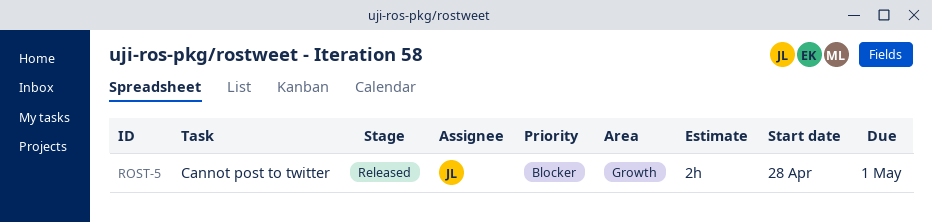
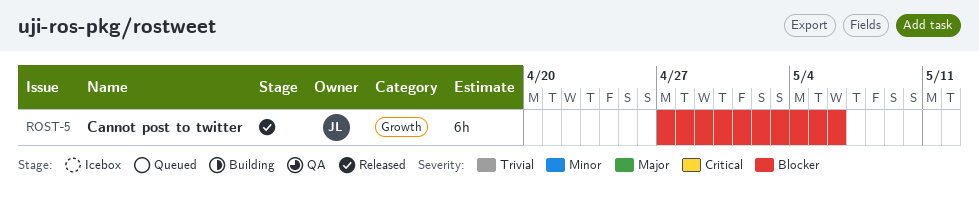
ROST-5, estimate: 2h -> 6h
ROST-5, start: Apr 28 -> Apr 27
ROST-5, due: May 1 -> May 6

